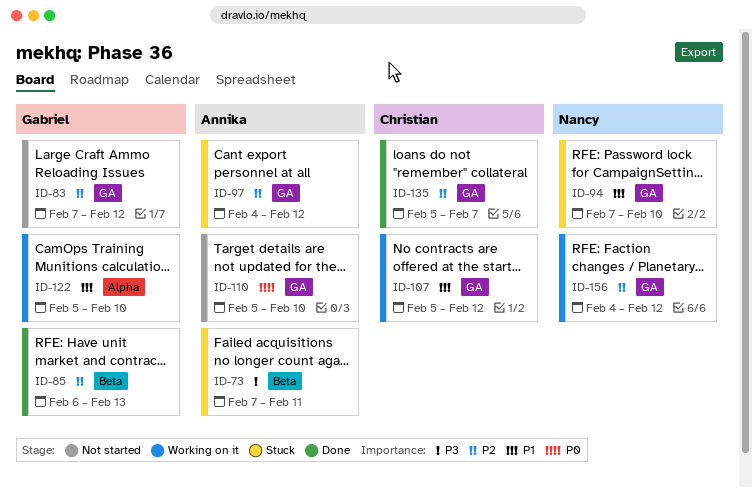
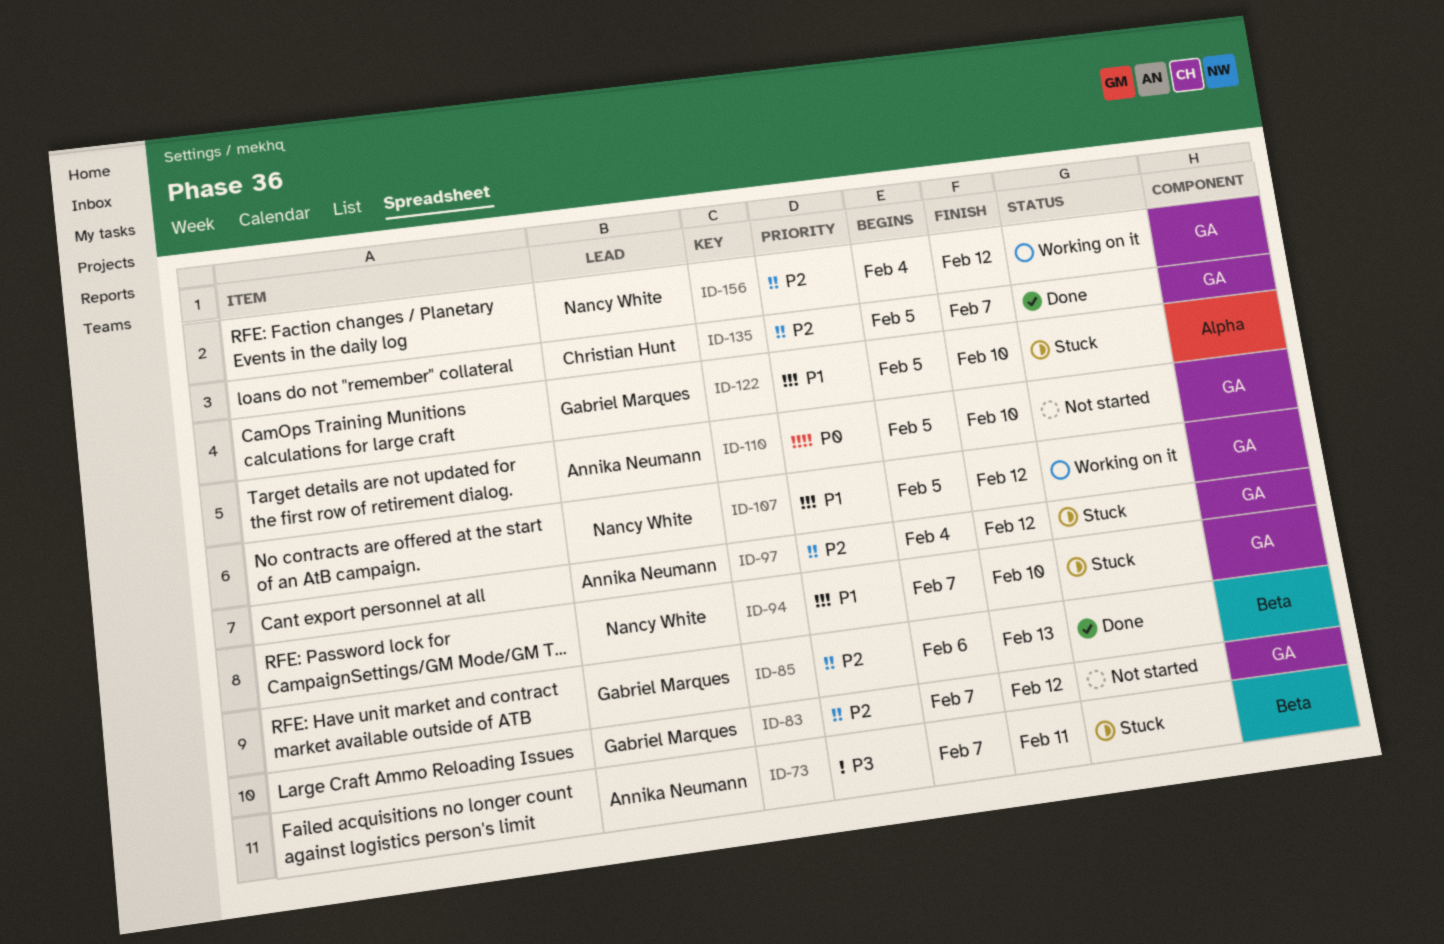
ID-107, owner: Christian Hunt -> Nancy White
ID-122, status: Working on it -> Stuck

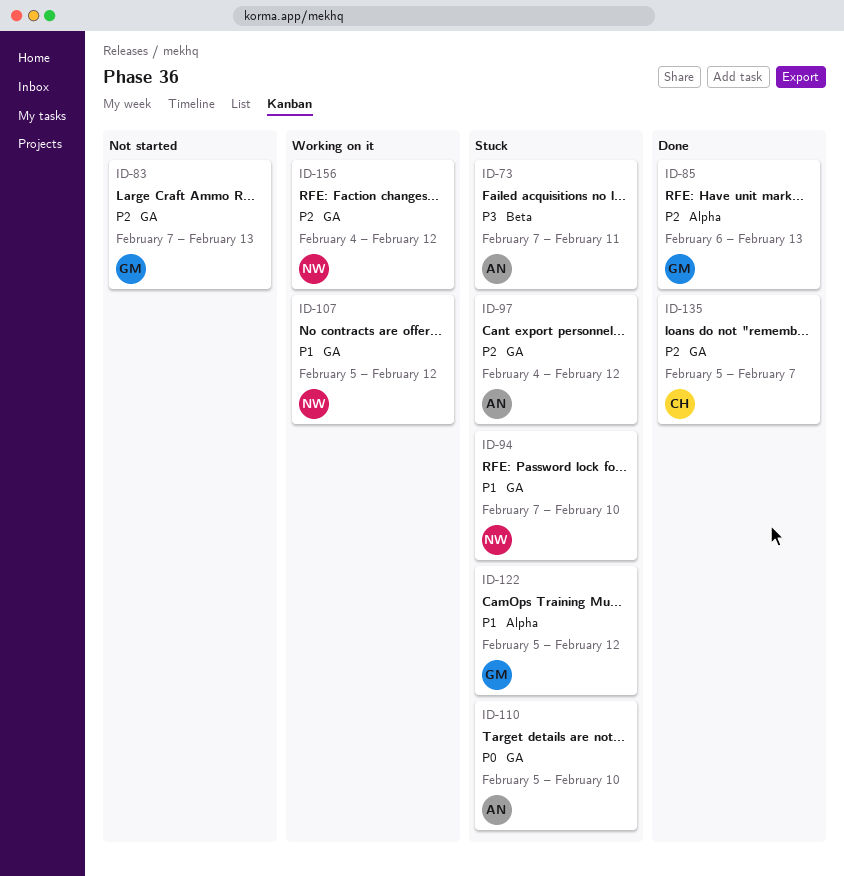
ID-83, due: Feb 12 -> Feb 13
ID-85, label: Beta -> Alpha
ID-110, status: Not started -> Stuck
ID-122, due: Feb 10 -> Feb 12

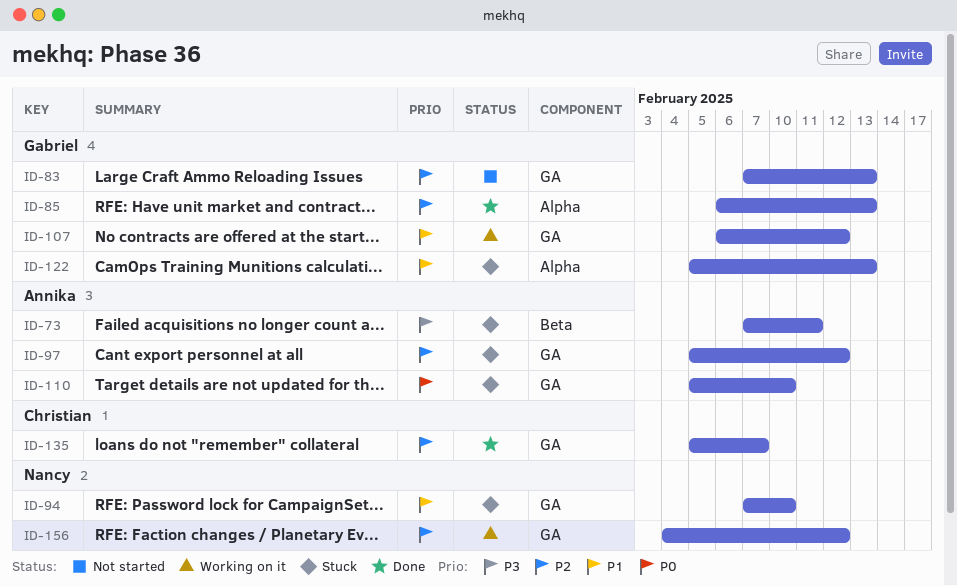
ID-97, start: Feb 4 -> Feb 5
ID-107, owner: Nancy -> Gabriel
ID-107, start: Feb 5 -> Feb 6
ID-122, due: Feb 12 -> Feb 13

